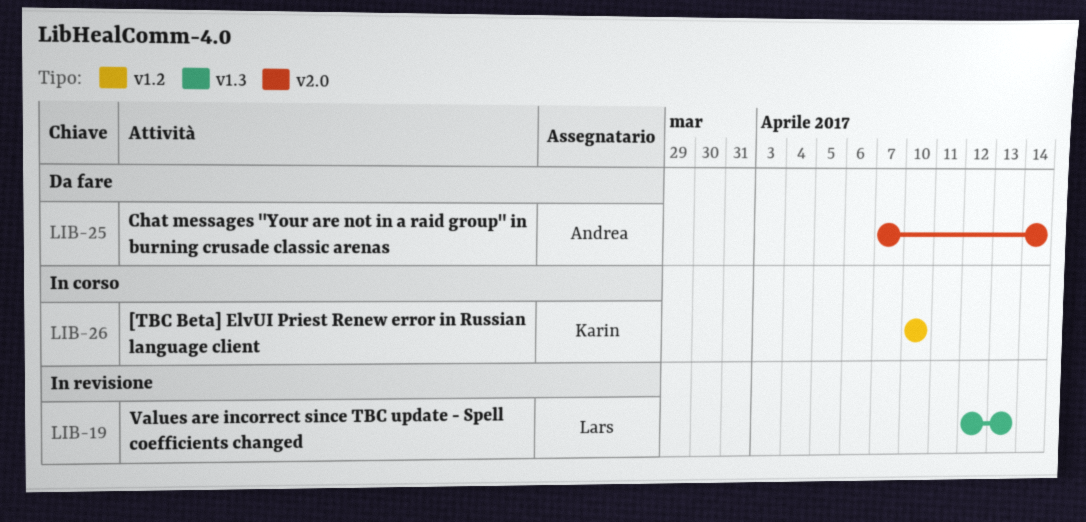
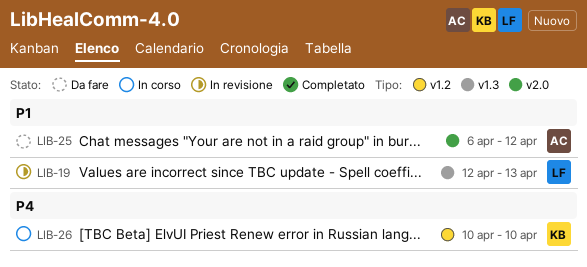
LIB-25, start: Apr 7 -> Apr 6
LIB-25, due: Apr 14 -> Apr 12

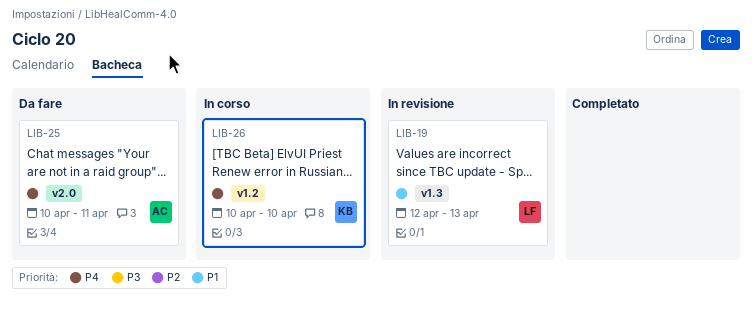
LIB-25, priority: P1 -> P4
LIB-25, start: Apr 6 -> Apr 10
LIB-25, due: Apr 12 -> Apr 11

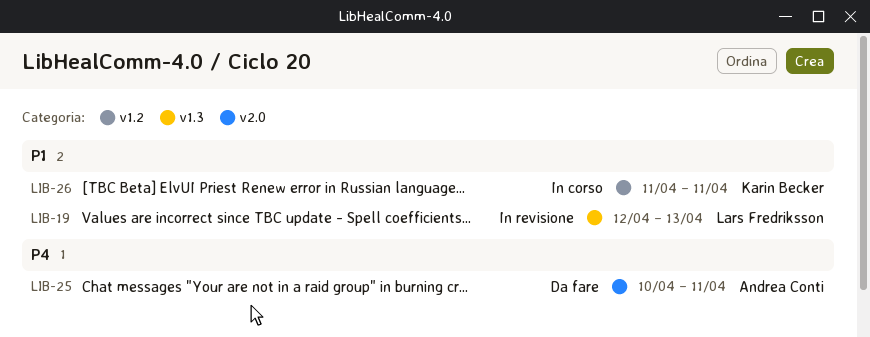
LIB-26, priority: P4 -> P1
LIB-26, start: Apr 10 -> Apr 11
LIB-26, due: Apr 10 -> Apr 11

